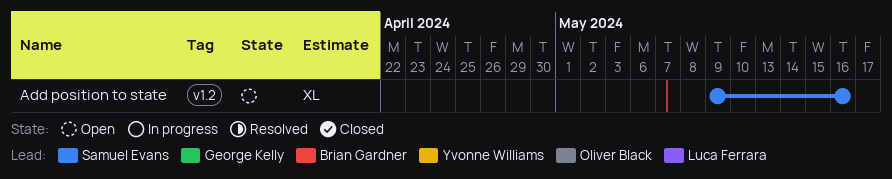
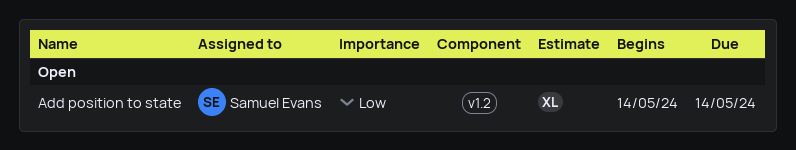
Add position to state, start: May 9 -> May 14
Add position to state, due: May 16 -> May 14

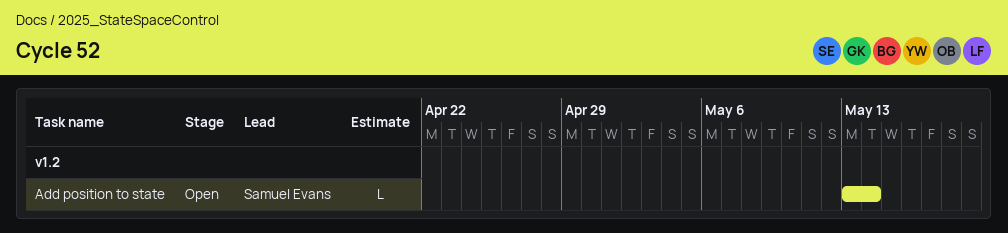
Add position to state, estimate: XL -> L
Add position to state, start: May 14 -> May 13

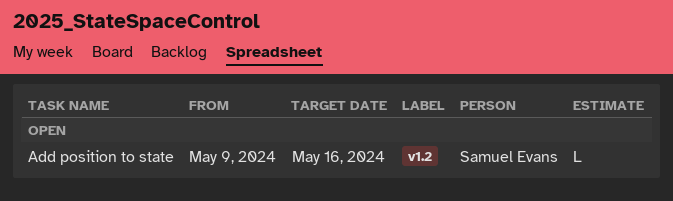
Add position to state, start: May 13 -> May 9
Add position to state, due: May 14 -> May 16

